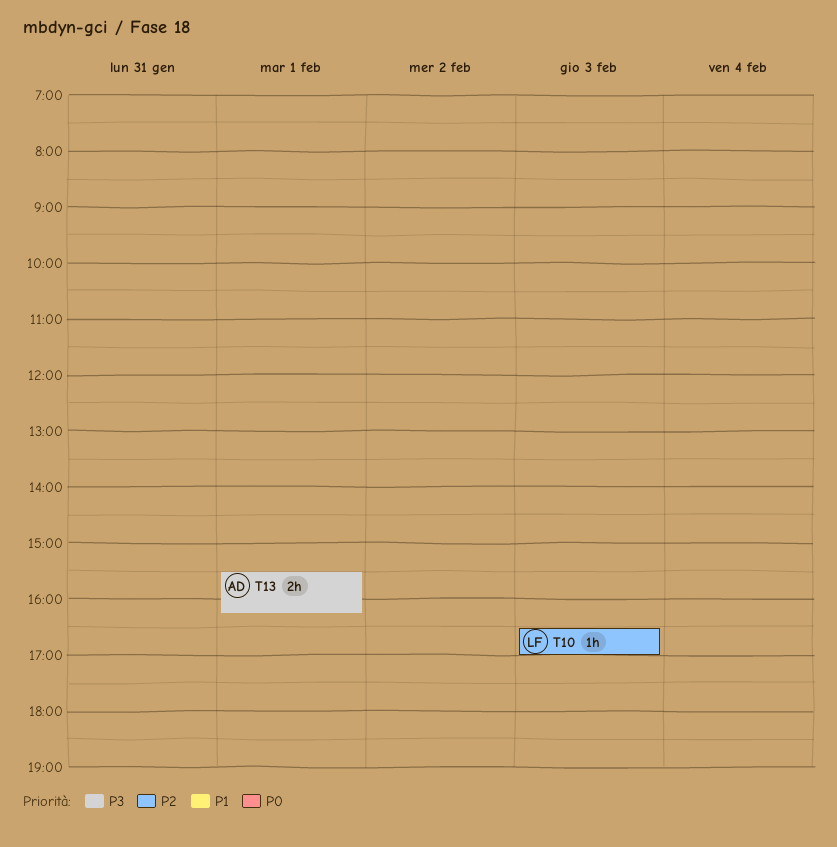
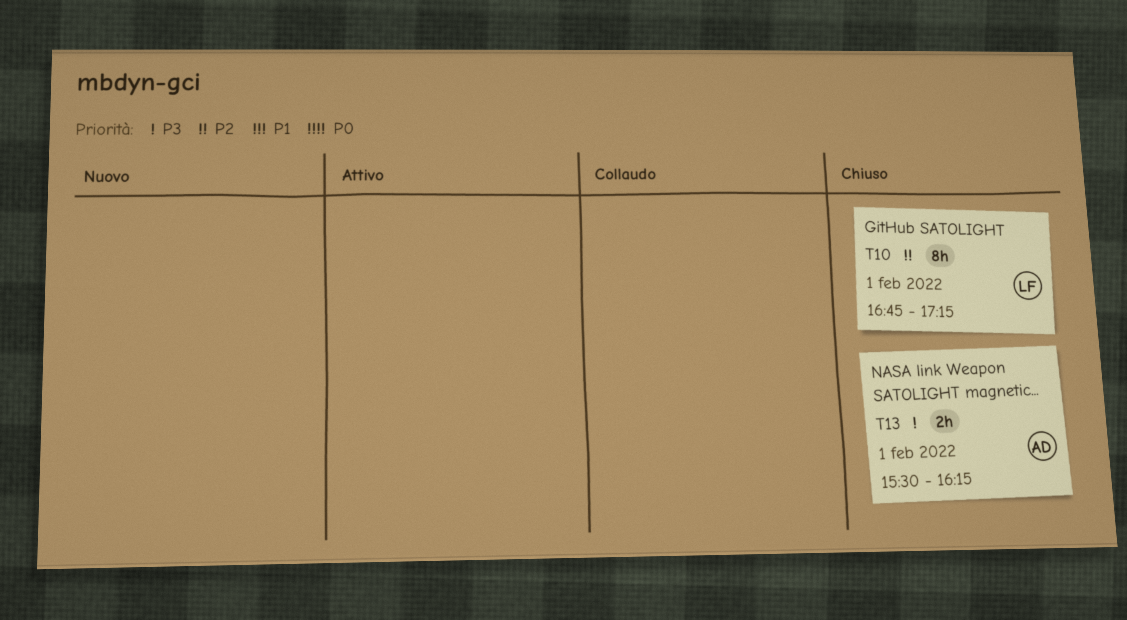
T10, estimate: 1h -> 8h
T10, day: Feb 3 -> Feb 1
T10, begins: 16:30 -> 16:45
T10, ends: 17:00 -> 17:15

